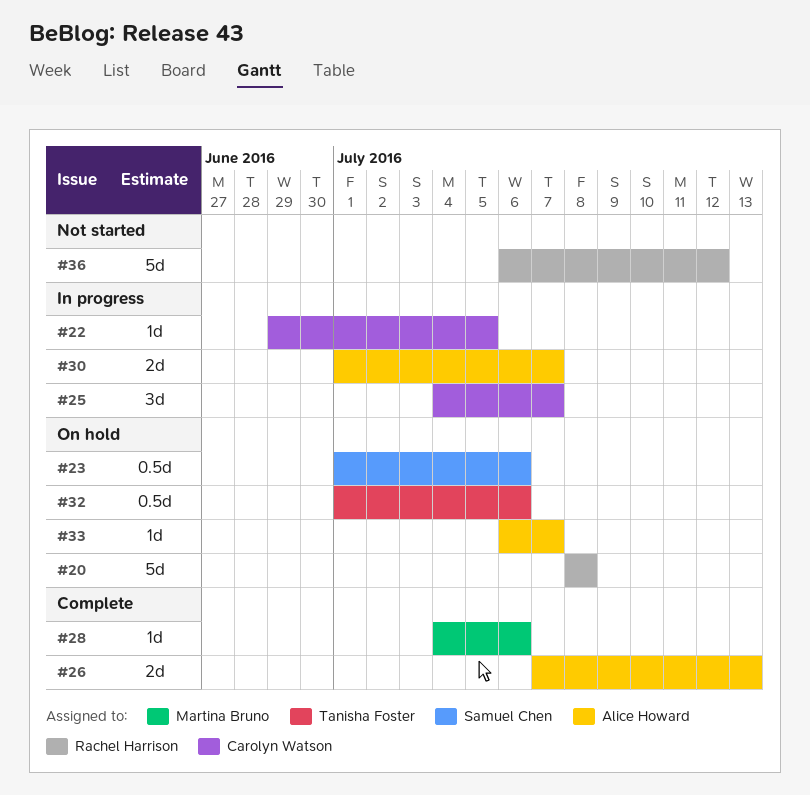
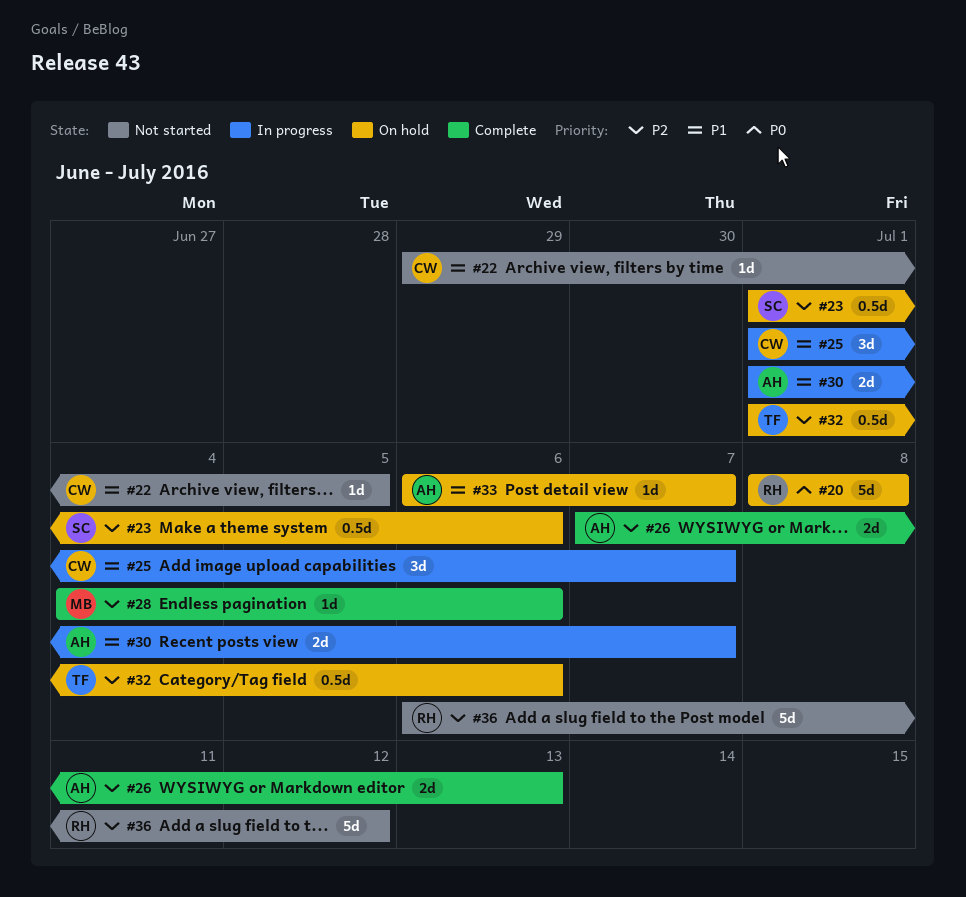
#22, status: In progress -> Not started
#25, start: Jul 4 -> Jul 1

